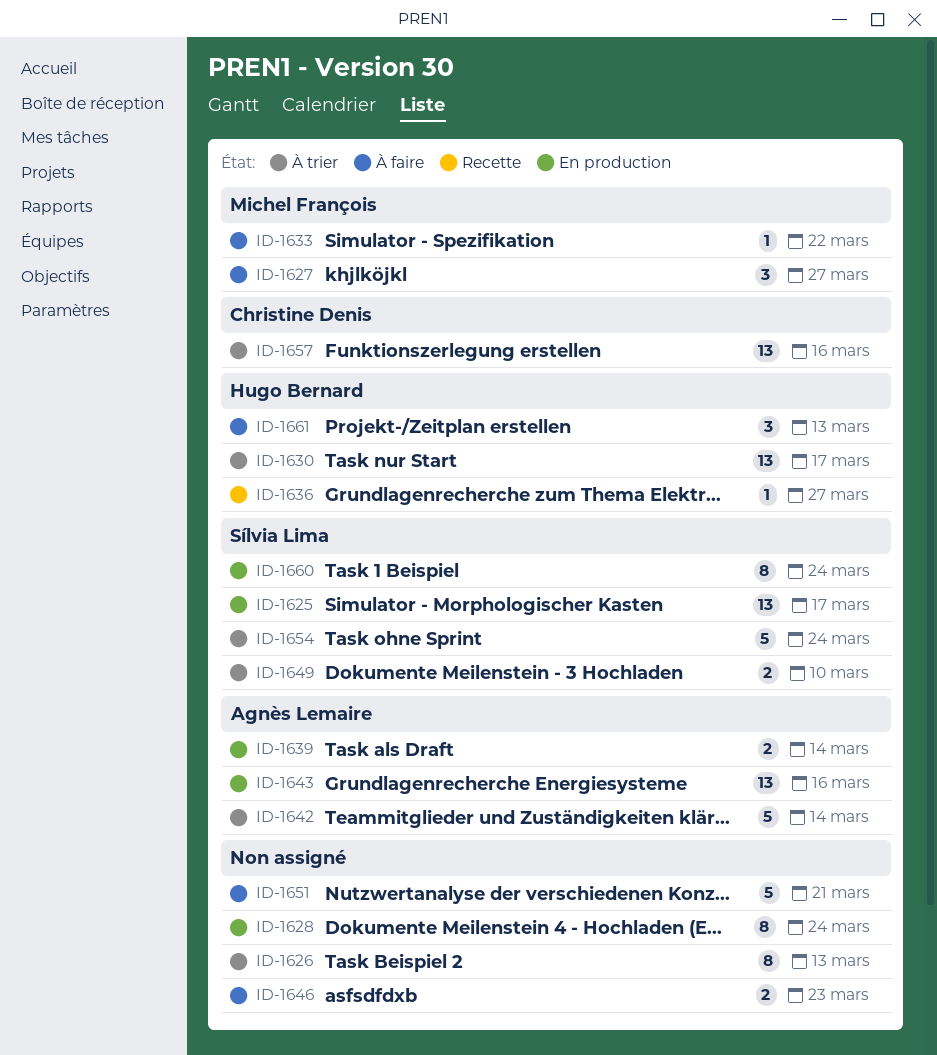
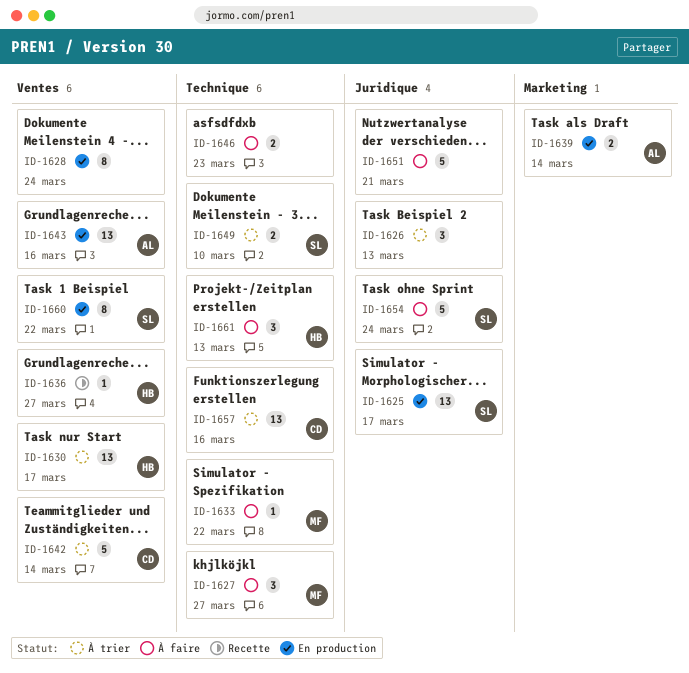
ID-1626, estimate: 8 -> 3
ID-1642, owner: Agnès Lemaire -> Christine Denis
ID-1654, status: À trier -> À faire
ID-1660, due: Mar 24 -> Mar 22

